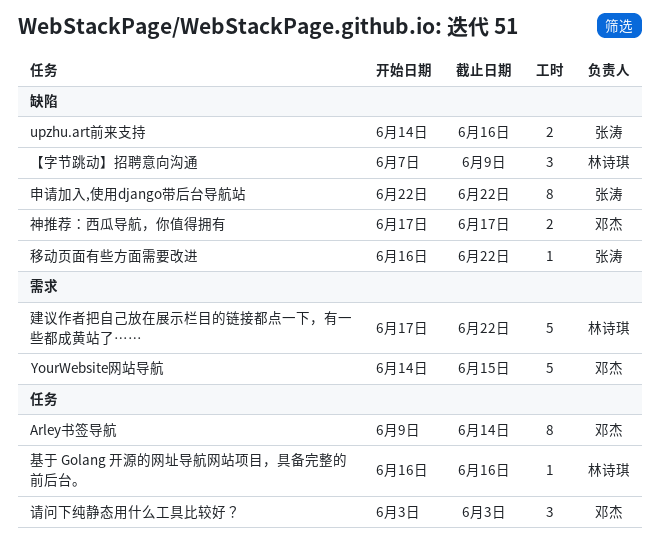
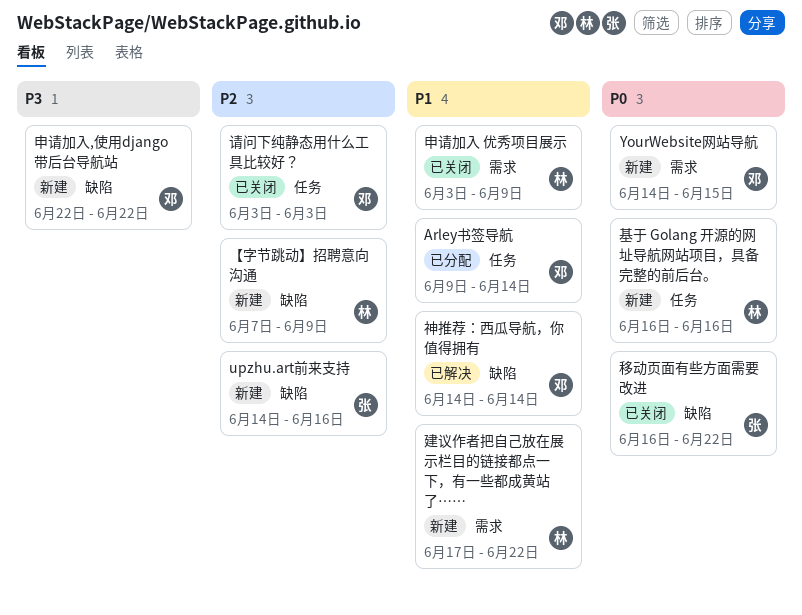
申请加入 优秀项目展示: none -> present
申请加入,使用django带后台导航站, owner: 张涛 -> 邓杰
神推荐：西瓜导航，你值得拥有, start: Jun 17 -> Jun 14
神推荐：西瓜导航，你值得拥有, due: Jun 17 -> Jun 14

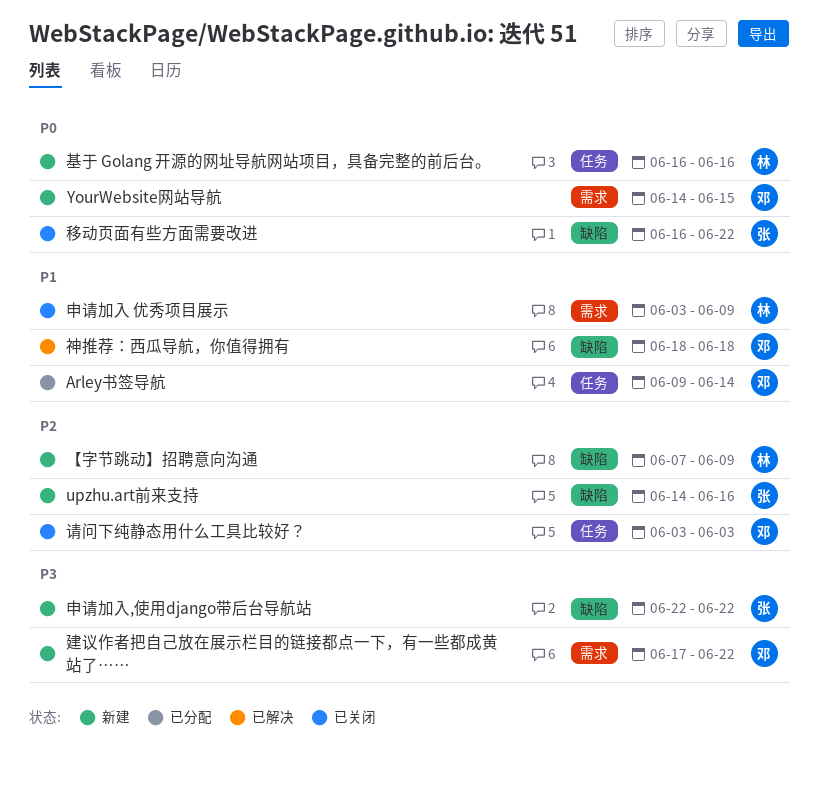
建议作者把自己放在展示栏目的链接都点一下，有一些都成黄站了……, owner: 林 -> 邓
建议作者把自己放在展示栏目的链接都点一下，有一些都成黄站了……, priority: P1 -> P3
申请加入,使用django带后台导航站, owner: 邓 -> 张
神推荐：西瓜导航，你值得拥有, start: Jun 14 -> Jun 18
神推荐：西瓜导航，你值得拥有, due: Jun 14 -> Jun 18

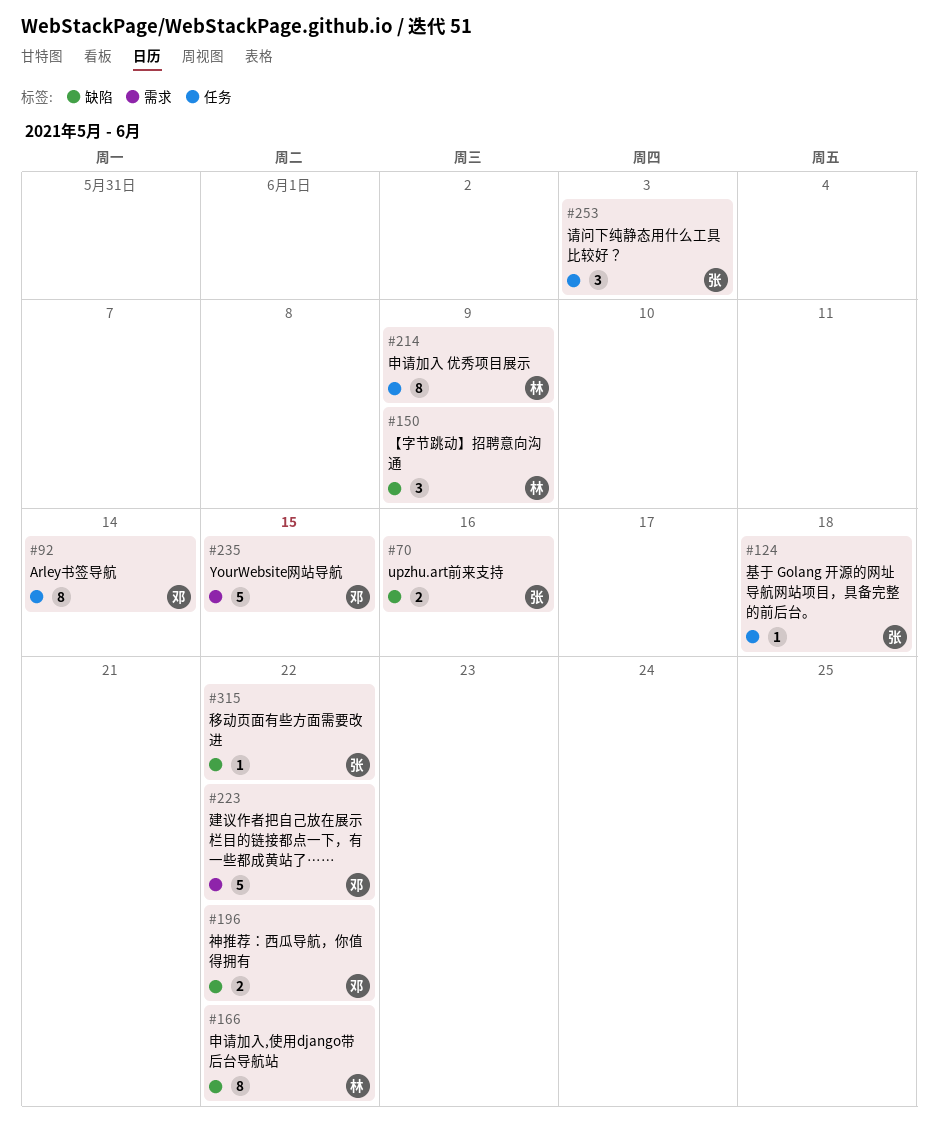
基于 Golang 开源的网址导航网站项目，具备完整的前后台。, owner: 林 -> 张
基于 Golang 开源的网址导航网站项目，具备完整的前后台。, due: Jun 16 -> Jun 18
申请加入 优秀项目展示, label: 需求 -> 任务
申请加入,使用django带后台导航站, owner: 张 -> 林
神推荐：西瓜导航，你值得拥有, due: Jun 18 -> Jun 22
请问下纯静态用什么工具比较好？, owner: 邓 -> 张

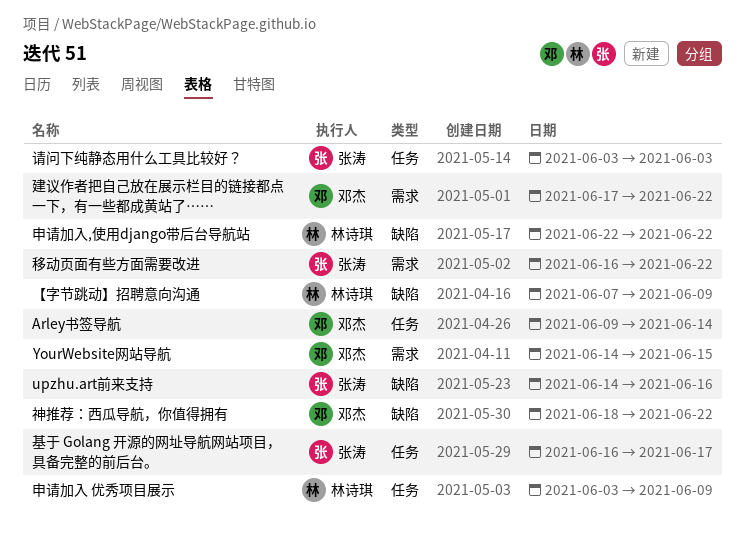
基于 Golang 开源的网址导航网站项目，具备完整的前后台。, due: Jun 18 -> Jun 17
移动页面有些方面需要改进, label: 缺陷 -> 需求

